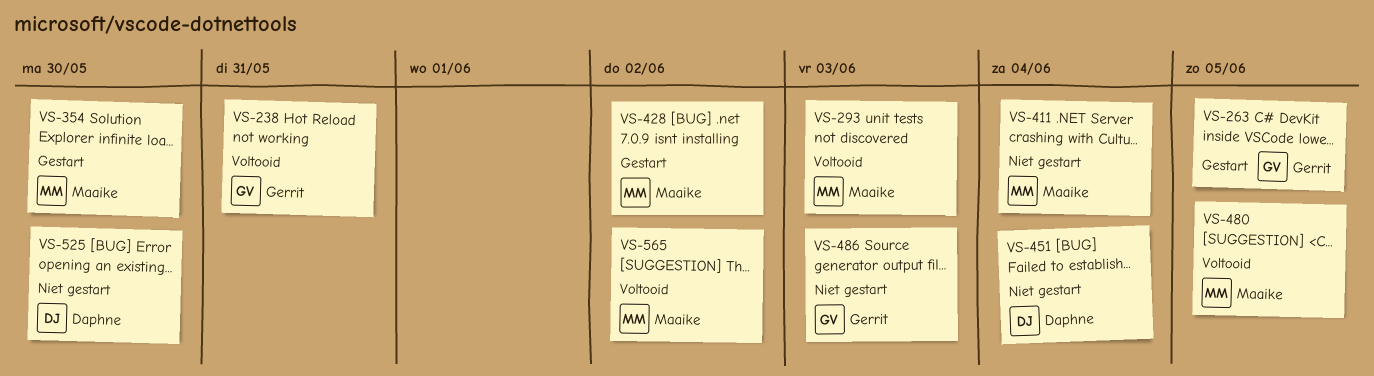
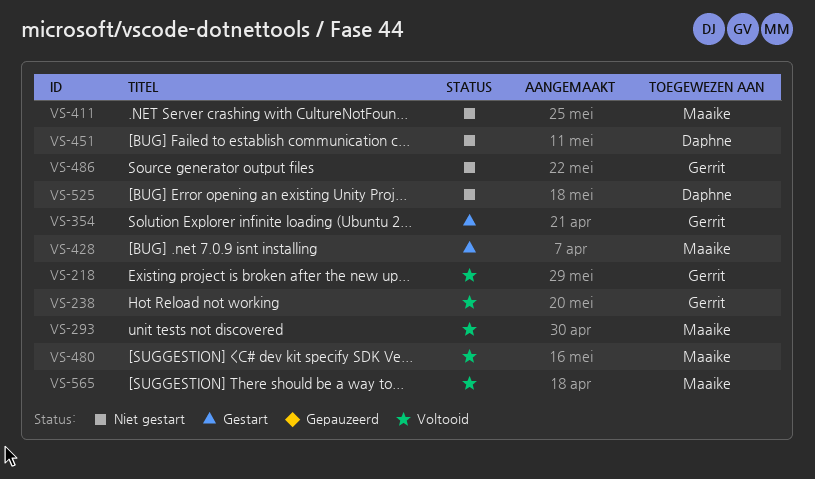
VS-218: none -> present
VS-263: present -> none
VS-354, owner: Maaike -> Gerrit

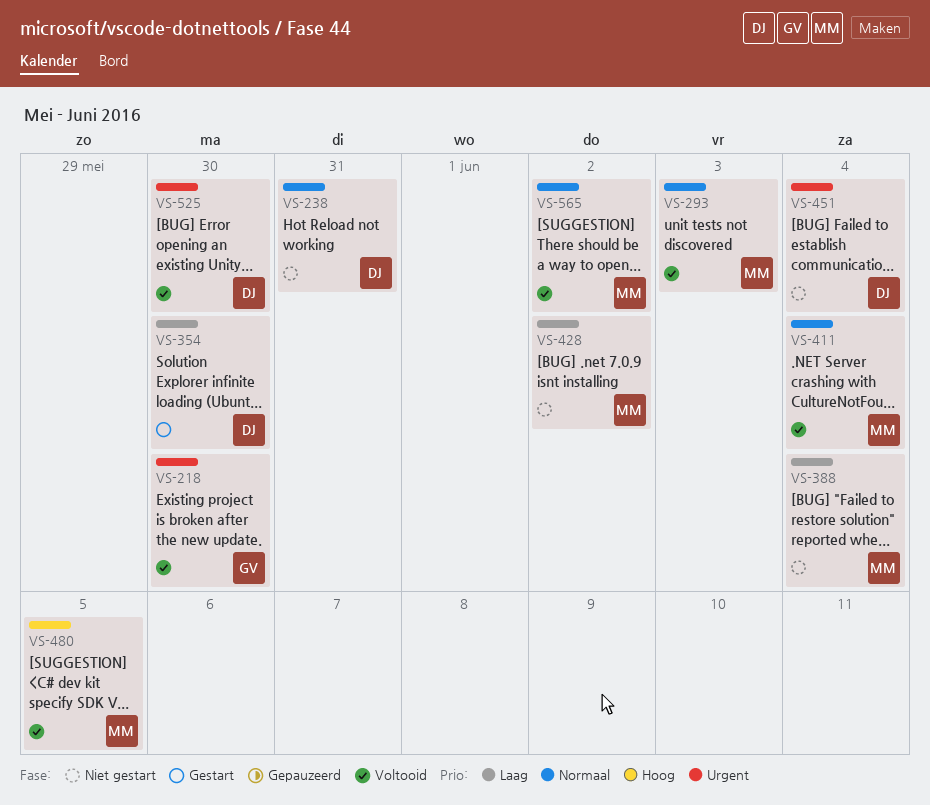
VS-238, status: Voltooid -> Niet gestart
VS-238, owner: Gerrit -> Daphne
VS-354, owner: Gerrit -> Daphne
VS-388: none -> present
VS-411, status: Niet gestart -> Voltooid
VS-428, status: Gestart -> Niet gestart
VS-486: present -> none
VS-525, status: Niet gestart -> Voltooid

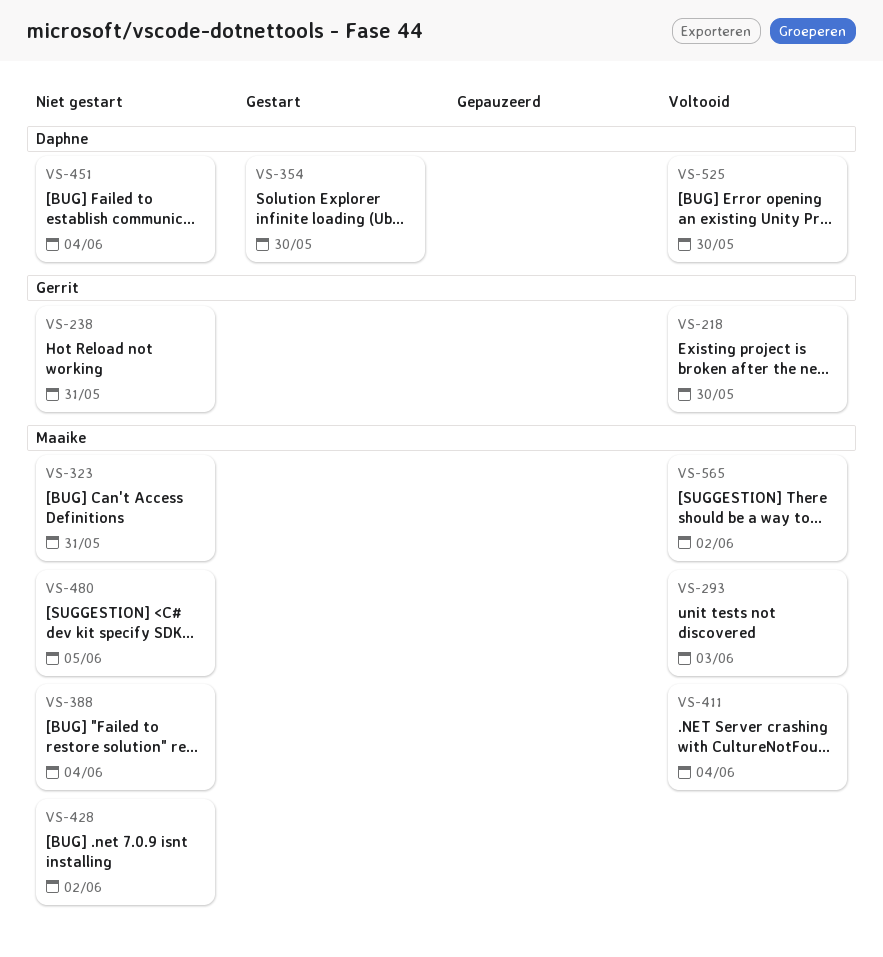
VS-238, owner: Daphne -> Gerrit
VS-323: none -> present
VS-480, status: Voltooid -> Niet gestart

